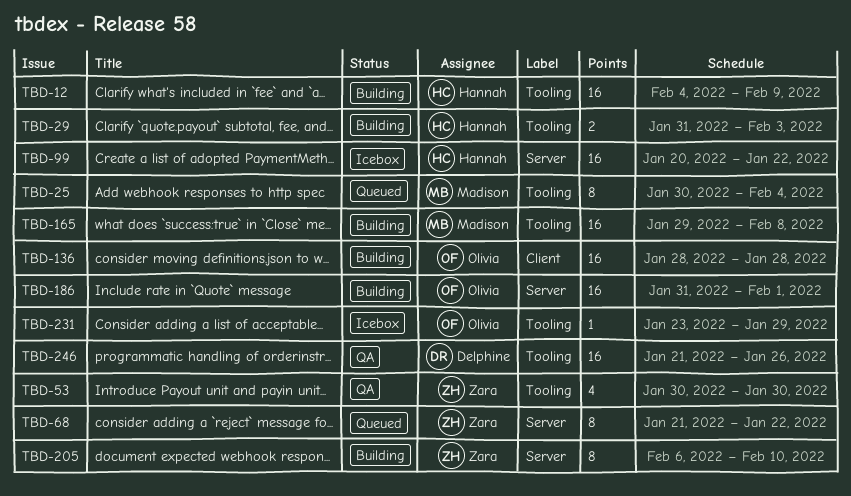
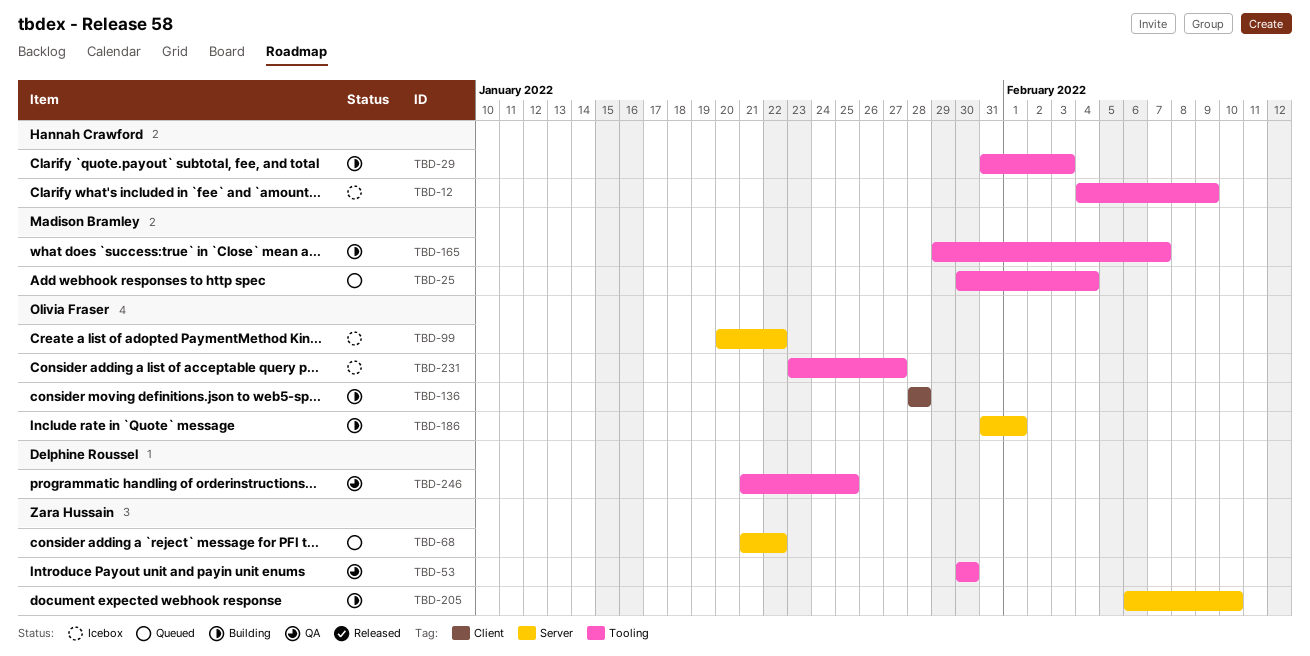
TBD-12, status: Building -> Icebox
TBD-99, owner: Hannah Crawford -> Olivia Fraser
TBD-165, due: Feb 8 -> Feb 7
TBD-231, due: Jan 29 -> Jan 27
TBD-246, due: Jan 26 -> Jan 25

